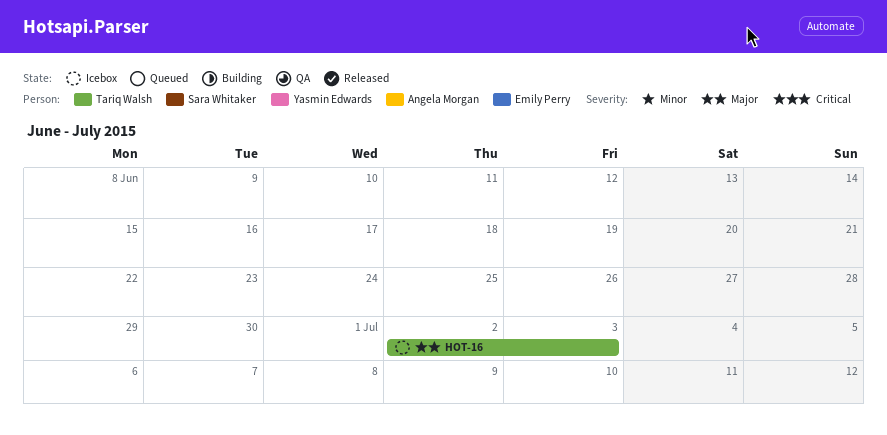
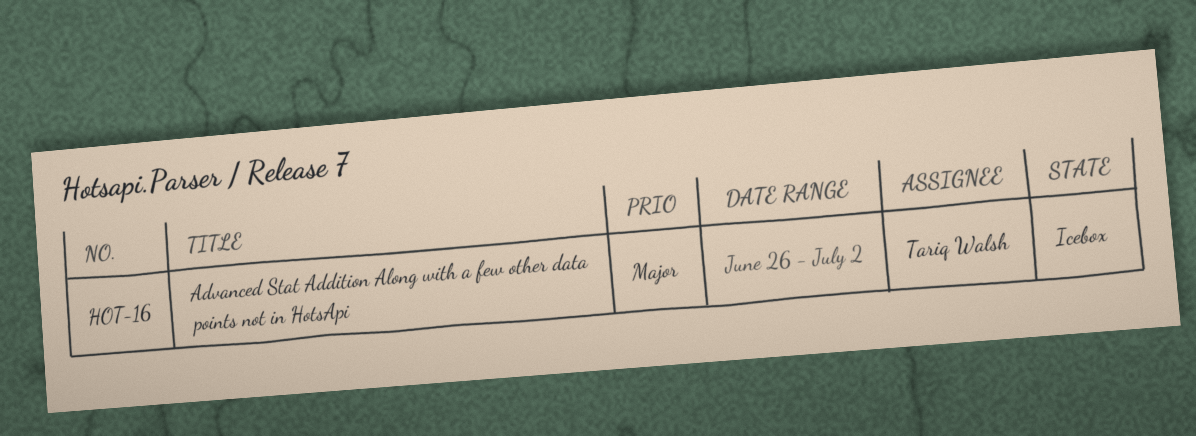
HOT-16, start: Jul 2 -> Jun 26
HOT-16, due: Jul 3 -> Jul 2

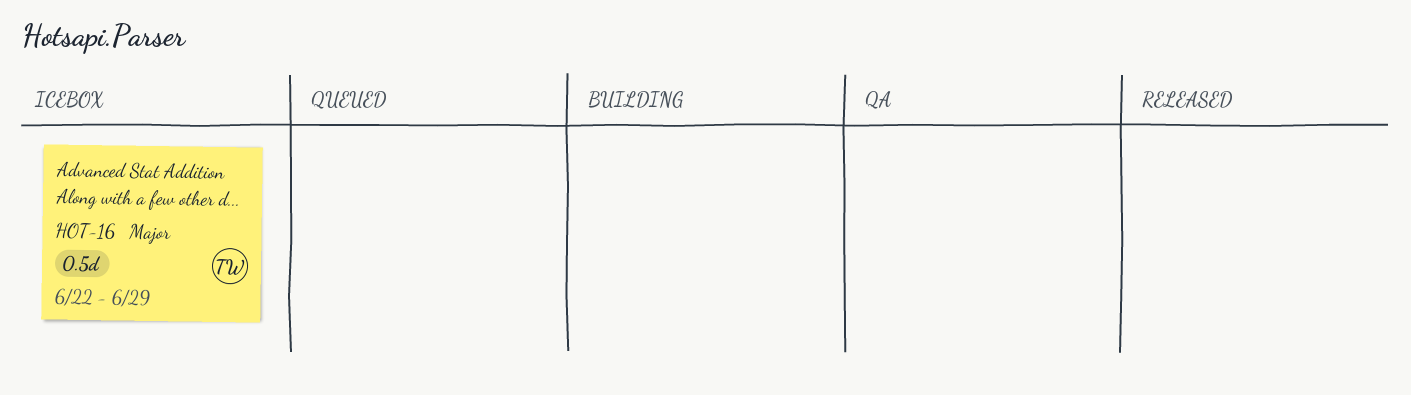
HOT-16, start: Jun 26 -> Jun 22
HOT-16, due: Jul 2 -> Jun 29

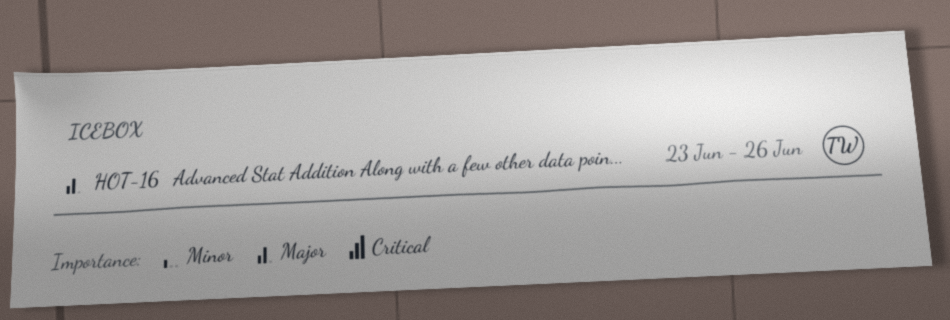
HOT-16, start: Jun 22 -> Jun 23
HOT-16, due: Jun 29 -> Jun 26

